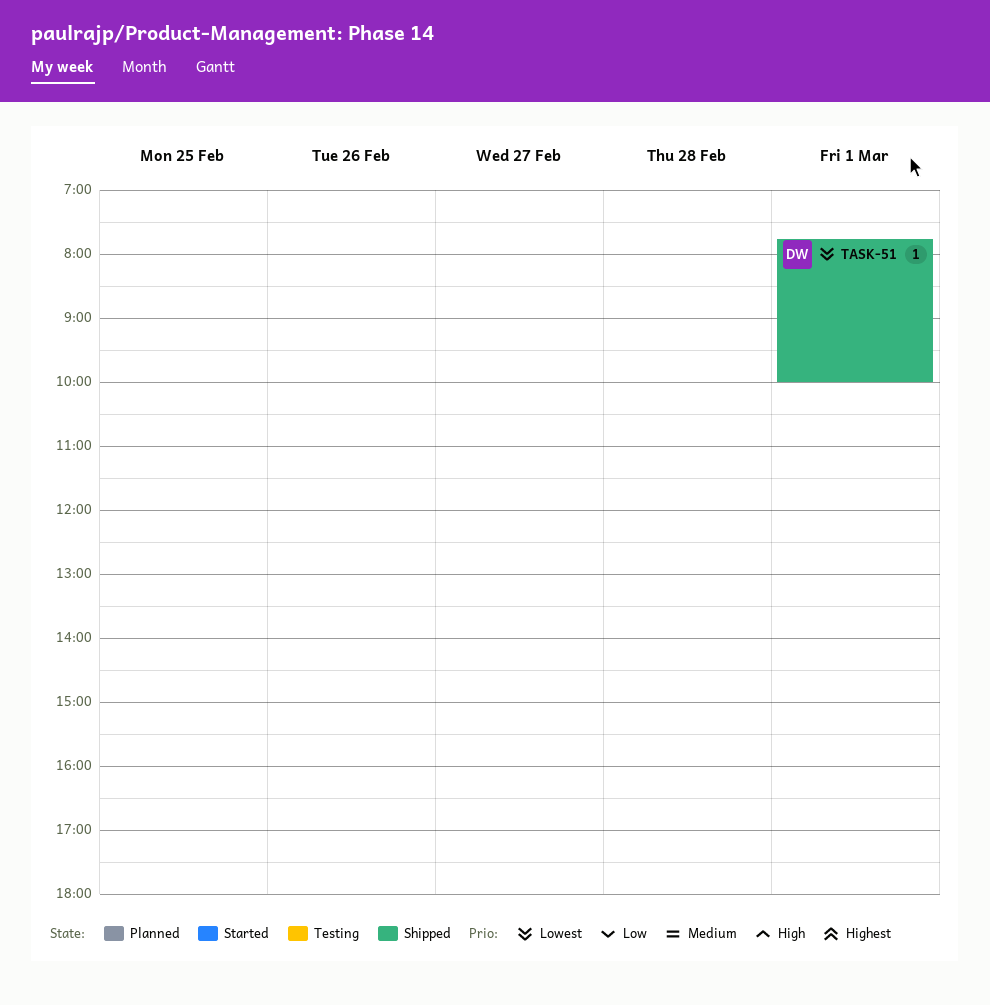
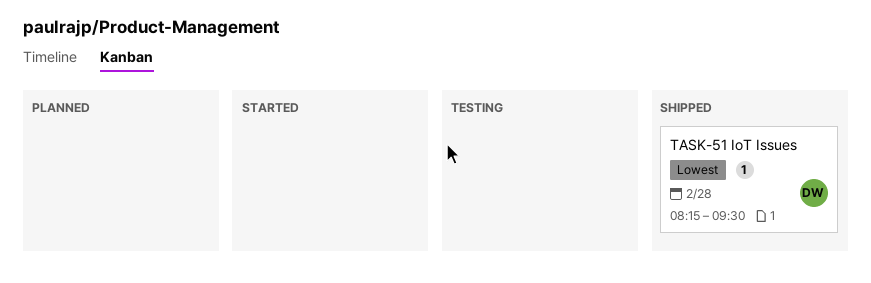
TASK-51, day: Mar 1 -> Feb 28
TASK-51, begins: 07:45 -> 08:15
TASK-51, ends: 10:00 -> 09:30

